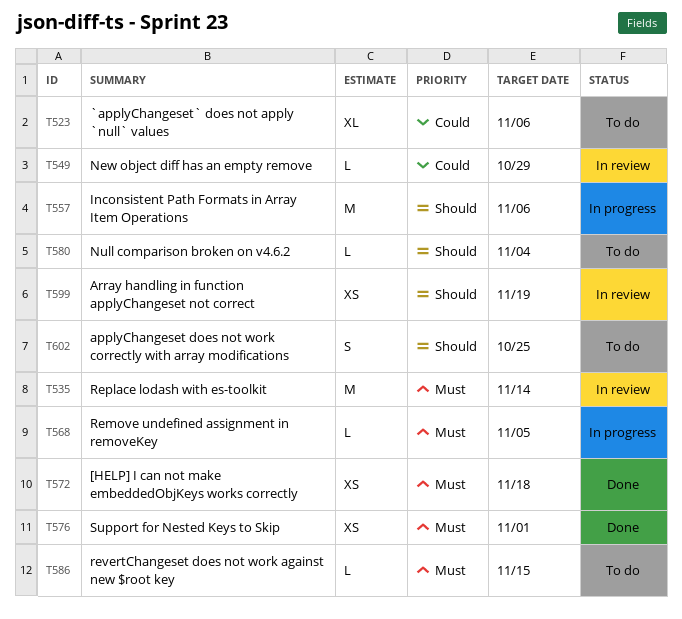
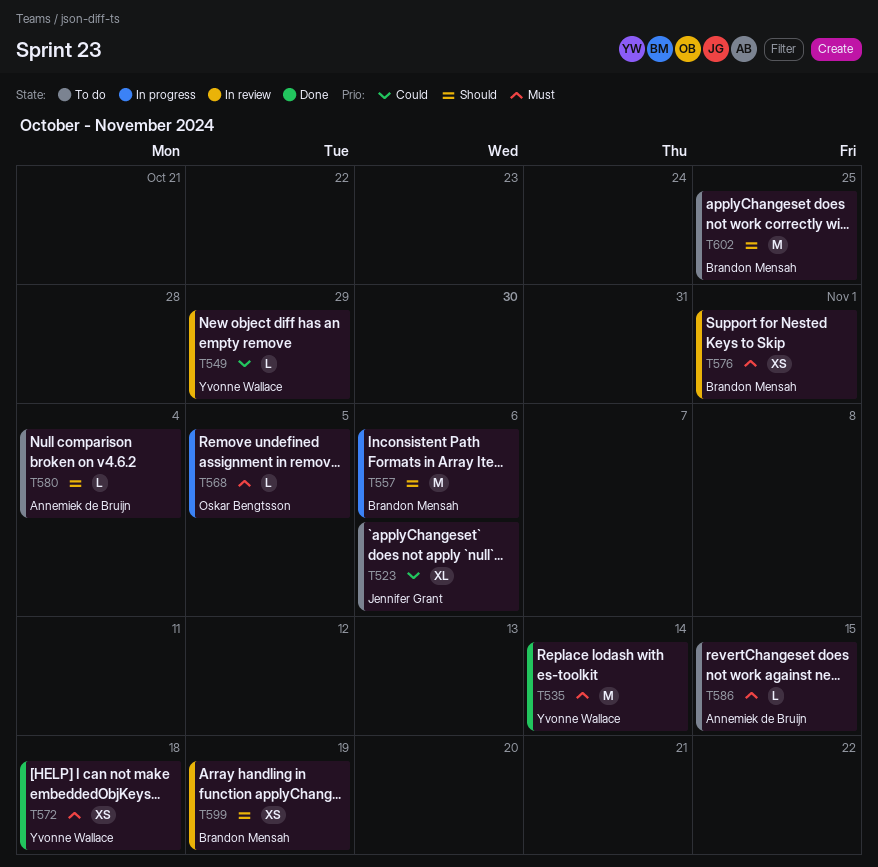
T535, status: In review -> Done
T576, status: Done -> In review
T602, estimate: S -> M

